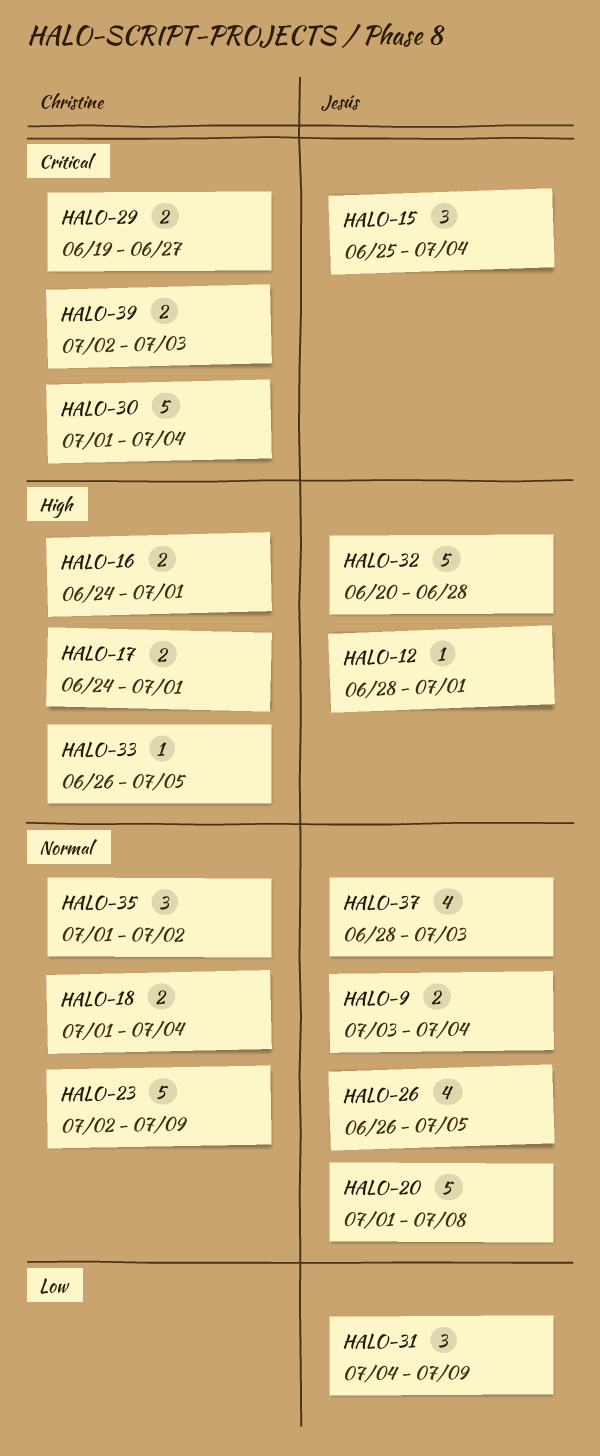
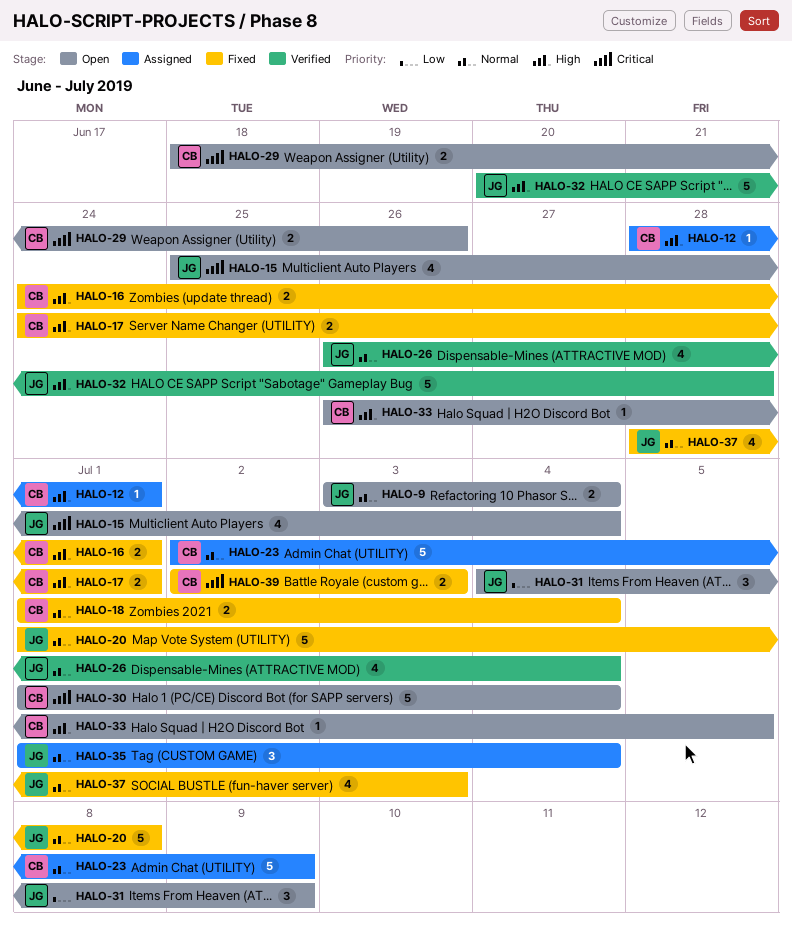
HALO-12, owner: Jesús -> Christine
HALO-15, estimate: 3 -> 4
HALO-26, due: Jul 5 -> Jul 4
HALO-29, start: Jun 19 -> Jun 18
HALO-29, due: Jun 27 -> Jun 26
HALO-35, owner: Christine -> Jesús
HALO-35, due: Jul 2 -> Jul 4

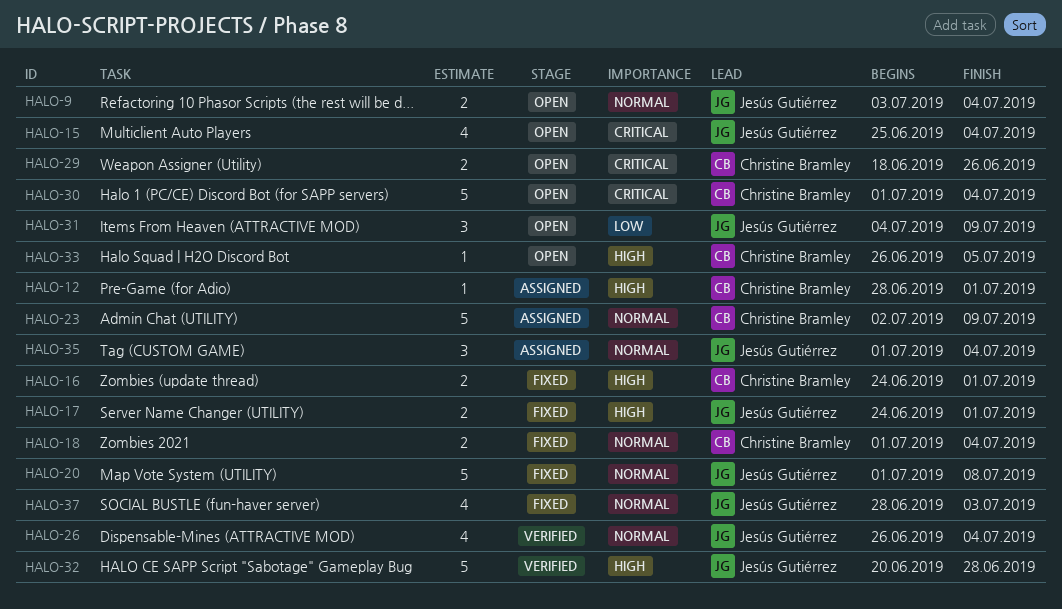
HALO-17, owner: Christine Bramley -> Jesús Gutiérrez
HALO-39: present -> none

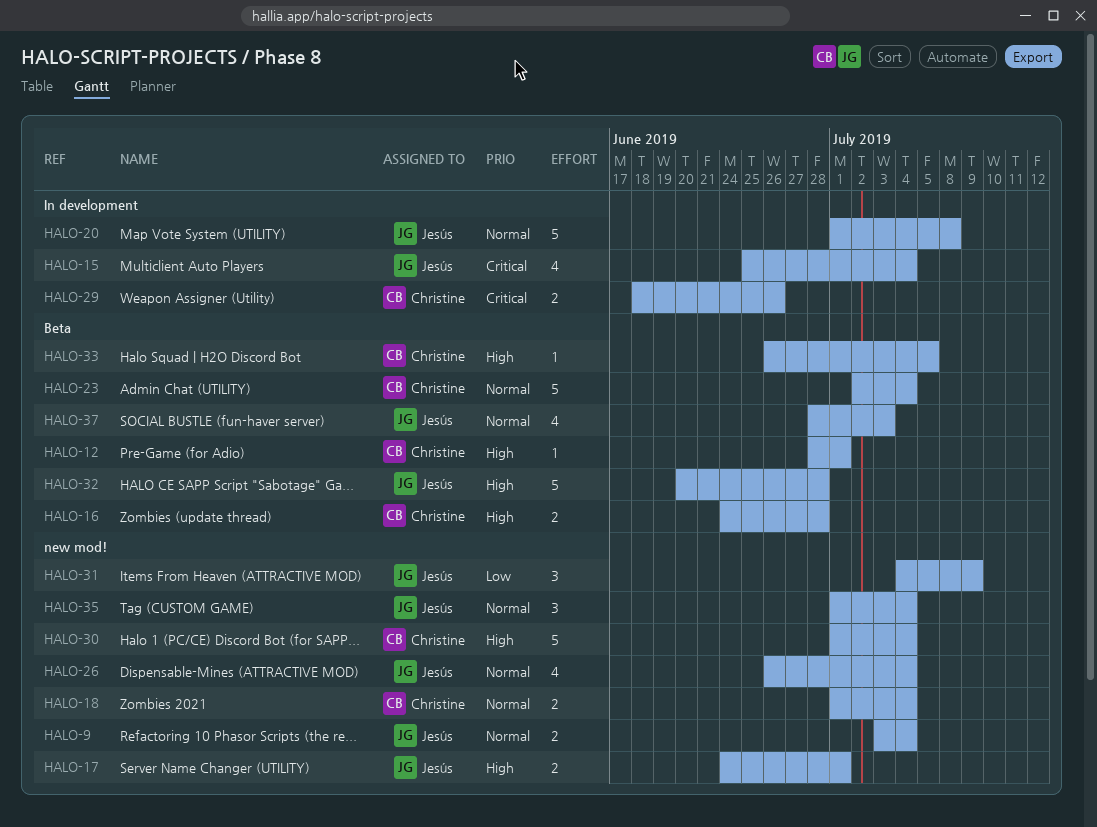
HALO-16, due: Jul 1 -> Jun 28
HALO-23, due: Jul 9 -> Jul 4
HALO-30, priority: Critical -> High

